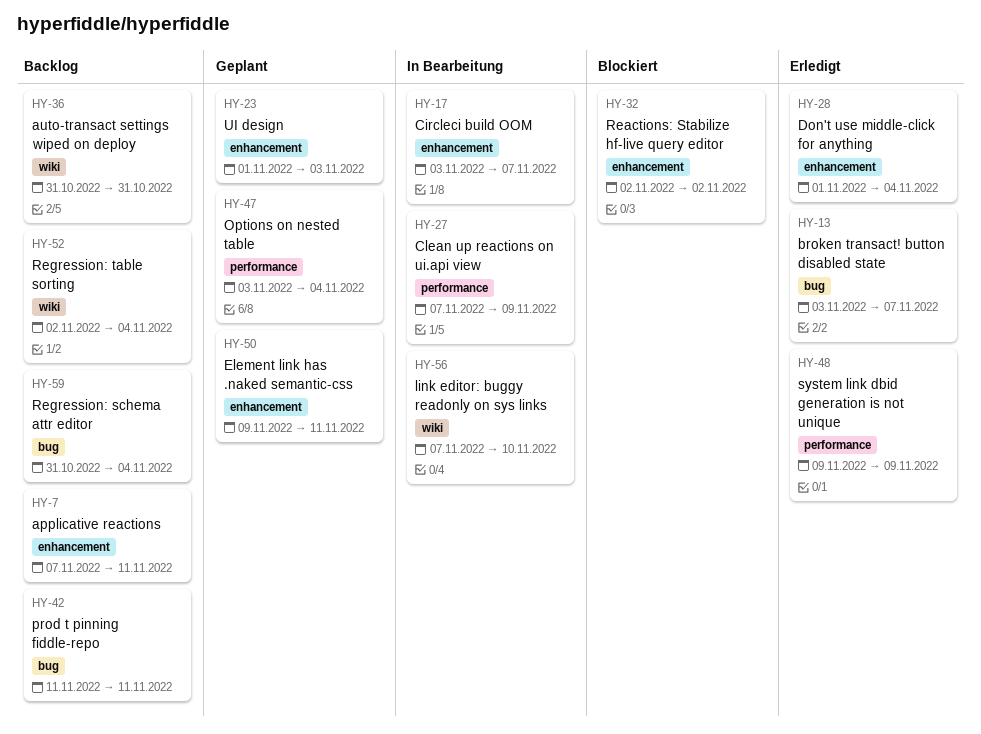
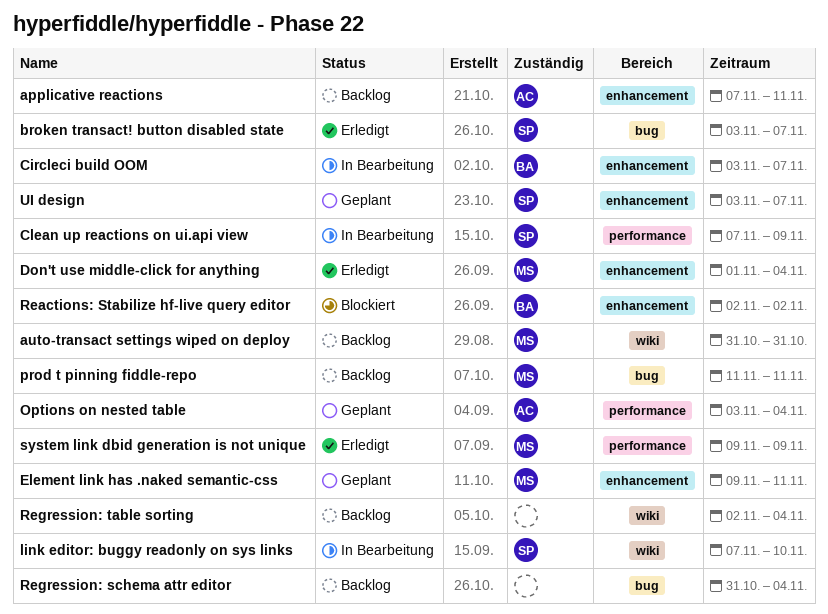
UI design, start: Nov 1 -> Nov 3
UI design, due: Nov 3 -> Nov 7

